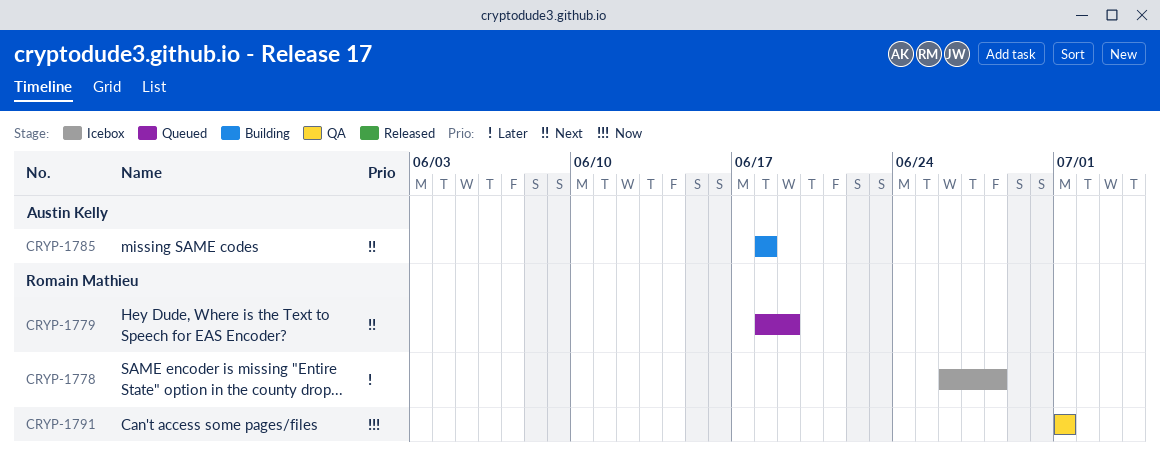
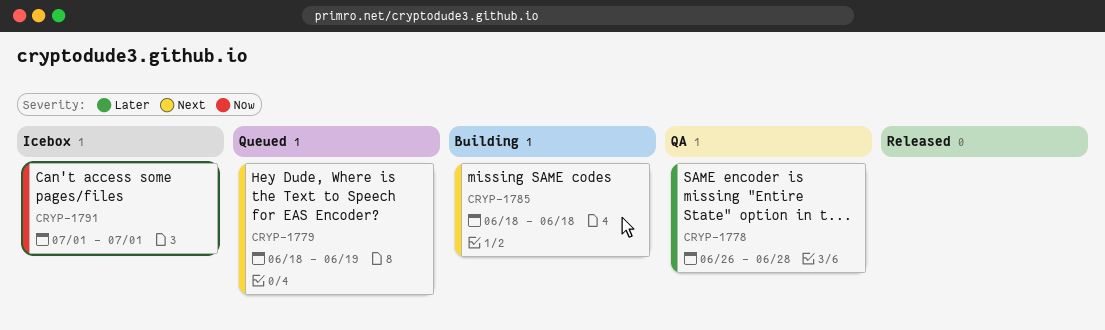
CRYP-1778, status: Icebox -> QA
CRYP-1791, status: QA -> Icebox

